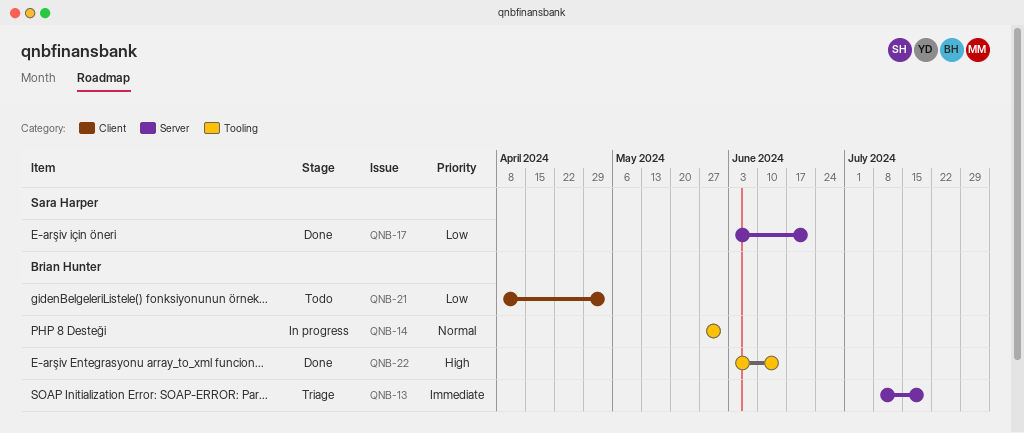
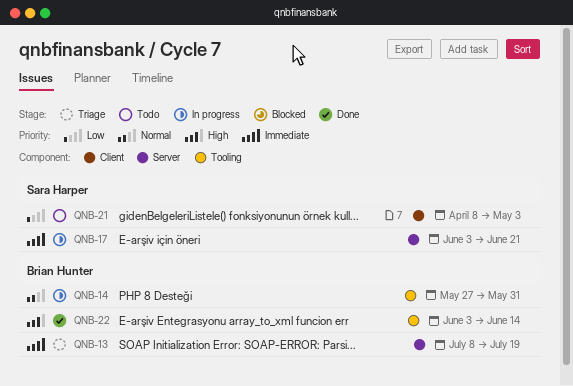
QNB-17, status: Done -> In progress
QNB-17, priority: Low -> Immediate
QNB-21, owner: Brian Hunter -> Sara Harper

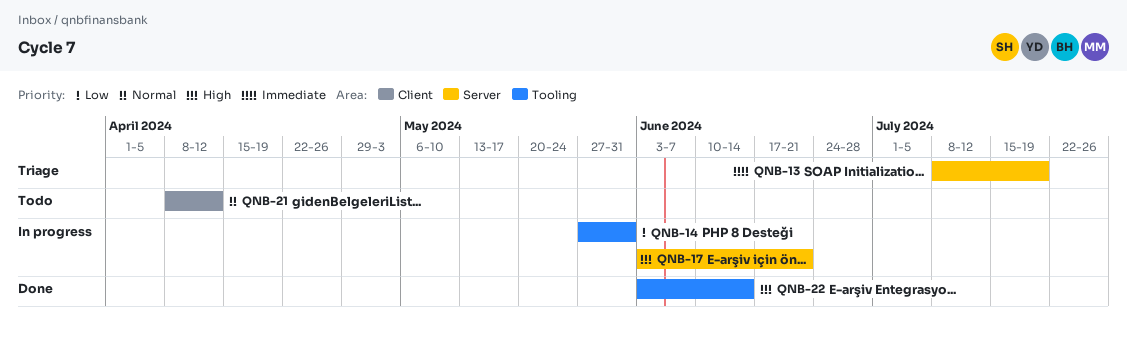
QNB-14, priority: Normal -> Low
QNB-17, priority: Immediate -> High
QNB-21, priority: Low -> Normal
QNB-21, due: May 3 -> Apr 12

